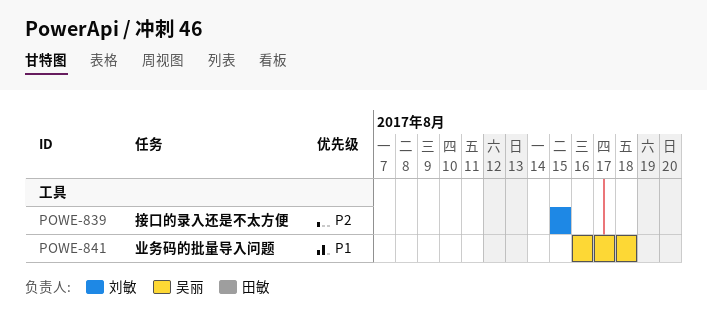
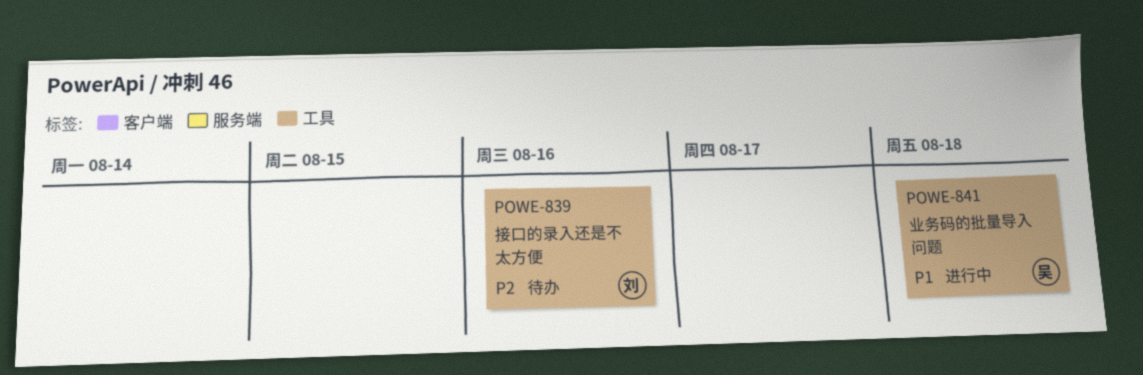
POWE-839, due: Aug 15 -> Aug 16

